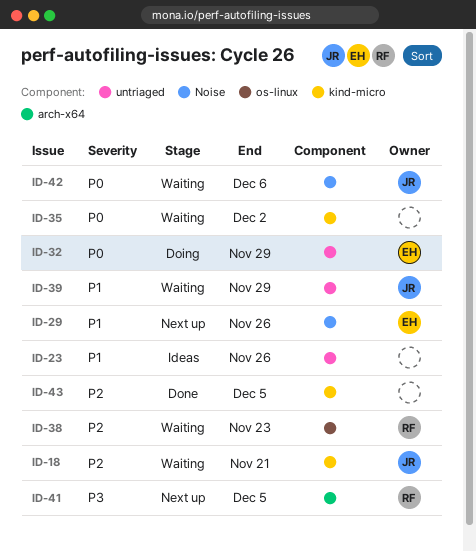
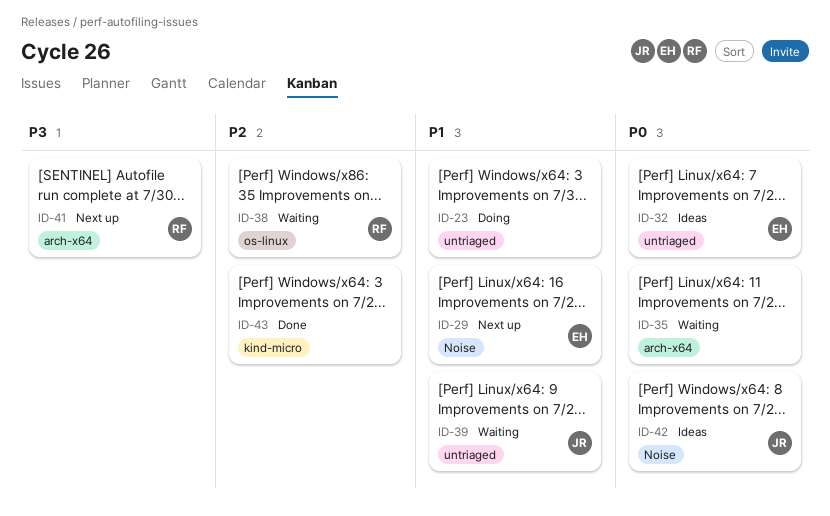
ID-18: present -> none
ID-23, status: Ideas -> Doing
ID-32, status: Doing -> Ideas
ID-35, label: kind-micro -> arch-x64
ID-42, status: Waiting -> Ideas

